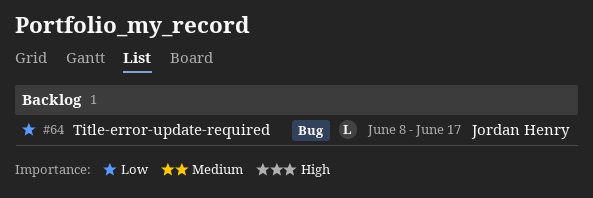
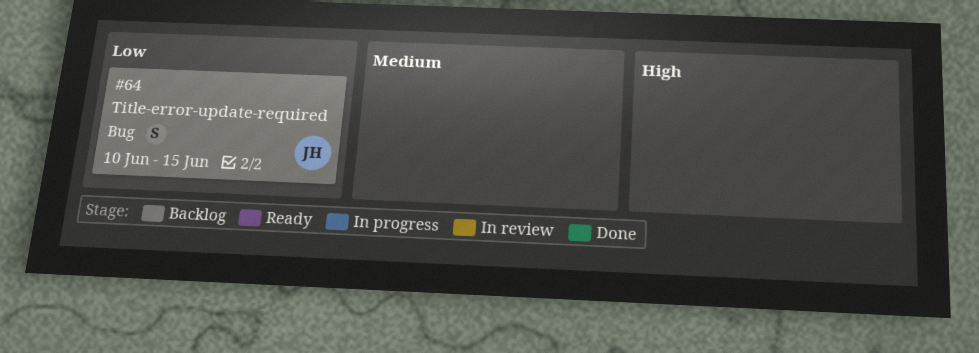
#64, estimate: L -> S
#64, start: Jun 8 -> Jun 10
#64, due: Jun 17 -> Jun 15

